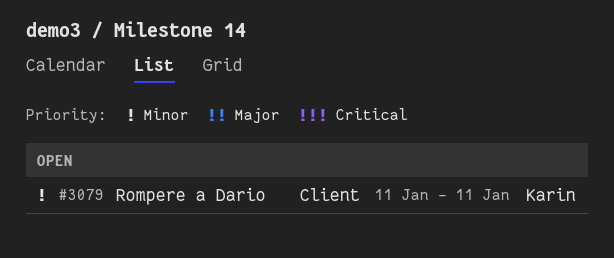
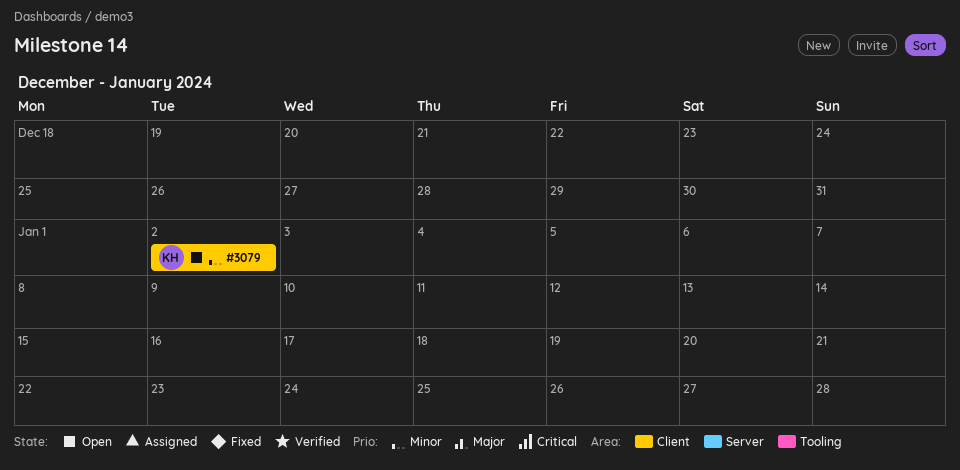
#3079, start: Jan 11 -> Jan 2
#3079, due: Jan 11 -> Jan 2

